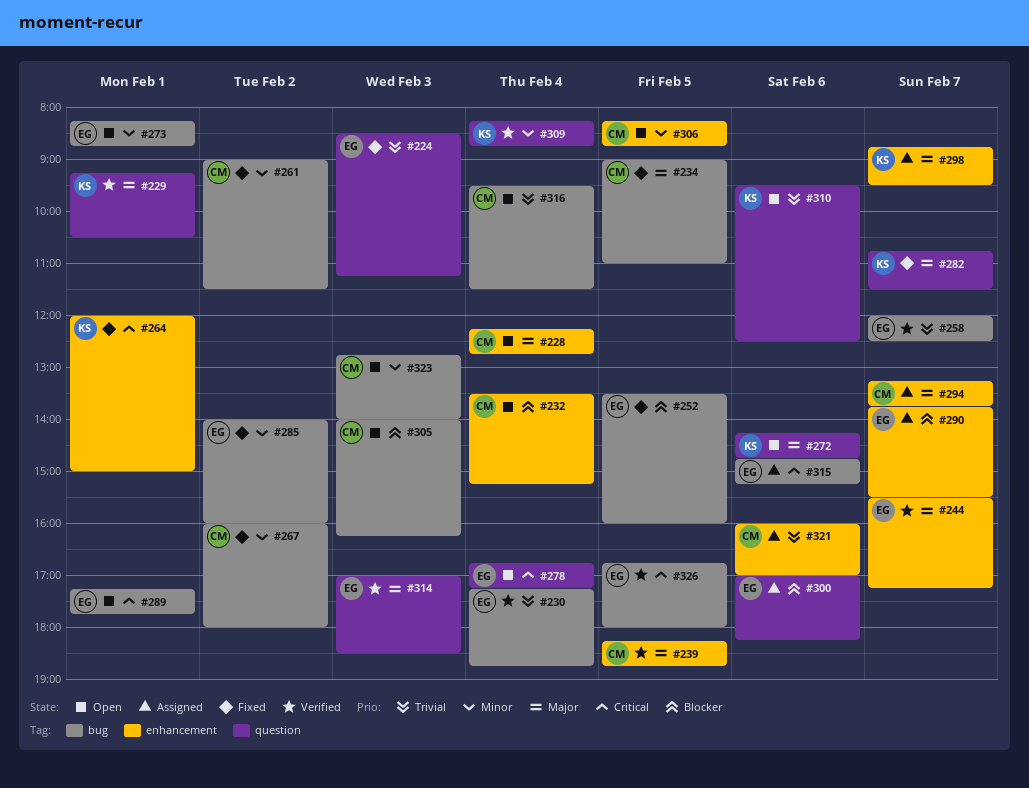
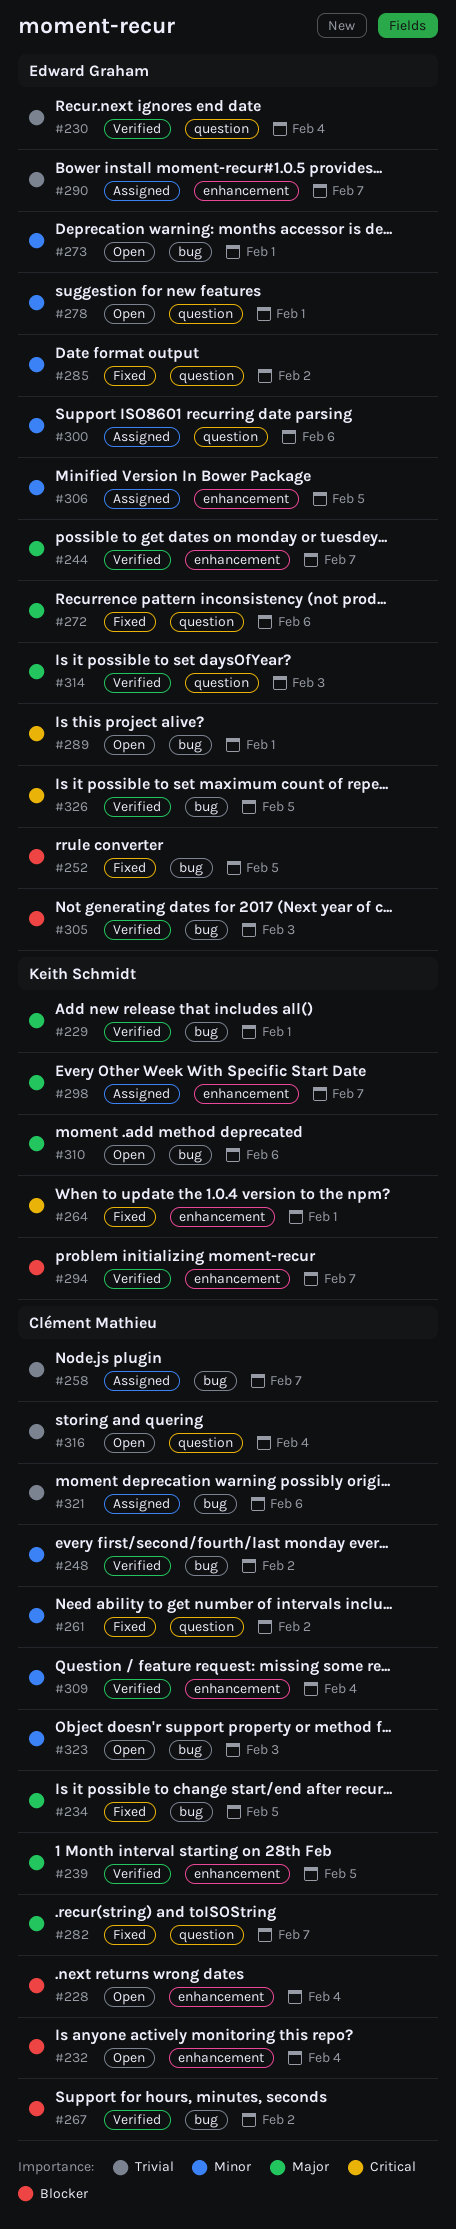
#224: present -> none
#228, priority: Major -> Blocker
#229, label: question -> bug
#230, label: bug -> question
#248: none -> present
#258, status: Verified -> Assigned
#258, owner: Edward Graham -> Clément Mathieu
#261, label: bug -> question
#267, status: Fixed -> Verified
#267, priority: Minor -> Blocker
#272, status: Open -> Fixed
#272, owner: Keith Schmidt -> Edward Graham
#278, priority: Critical -> Minor
#278, day: Feb 4 -> Feb 1
#282, owner: Keith Schmidt -> Clément Mathieu
#285, label: bug -> question
#290, priority: Blocker -> Trivial
#294, status: Assigned -> Verified
#294, owner: Clément Mathieu -> Keith Schmidt
#294, priority: Major -> Blocker
#300, priority: Blocker -> Minor
#305, status: Open -> Verified
#305, owner: Clément Mathieu -> Edward Graham
#306, status: Open -> Assigned
#306, owner: Clément Mathieu -> Edward Graham
#309, owner: Keith Schmidt -> Clément Mathieu
#309, label: question -> enhancement
#310, priority: Trivial -> Major
#310, label: question -> bug
#315: present -> none
#316, label: bug -> question
#321, label: enhancement -> bug

